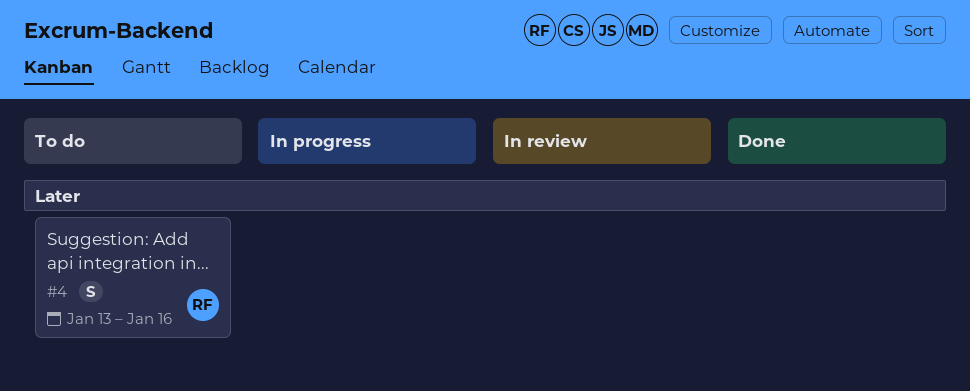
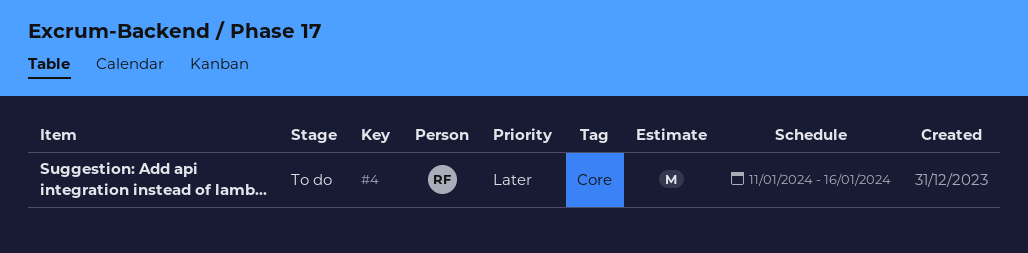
#4, estimate: S -> M
#4, start: Jan 13 -> Jan 11

